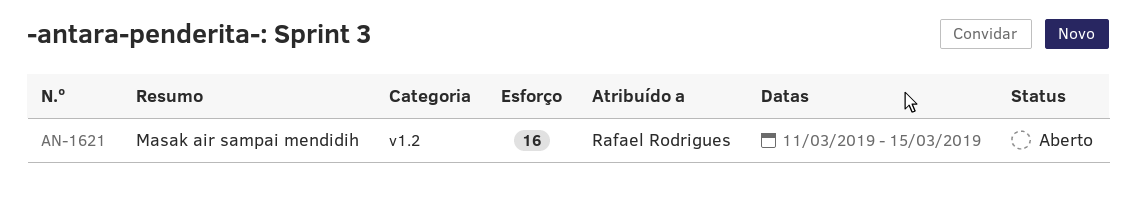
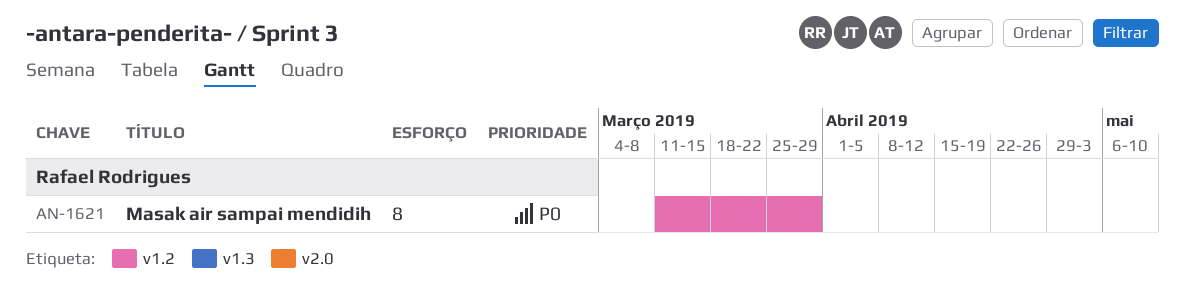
AN-1621, estimate: 16 -> 8
AN-1621, due: Mar 15 -> Mar 29

